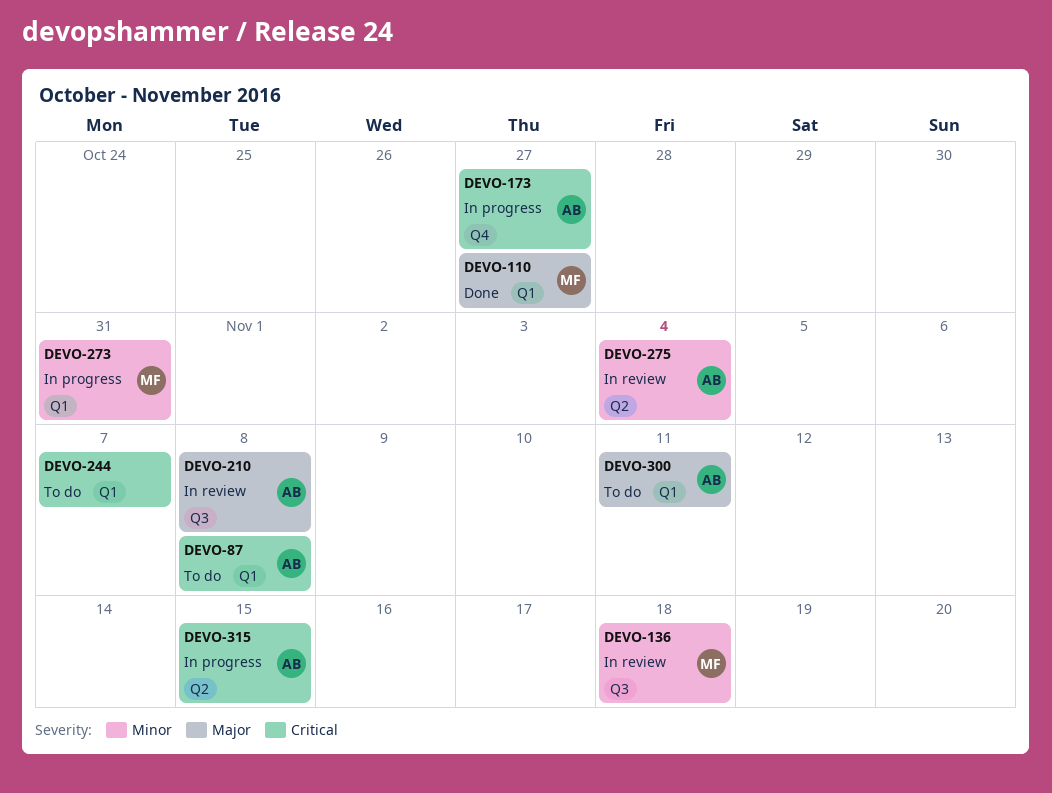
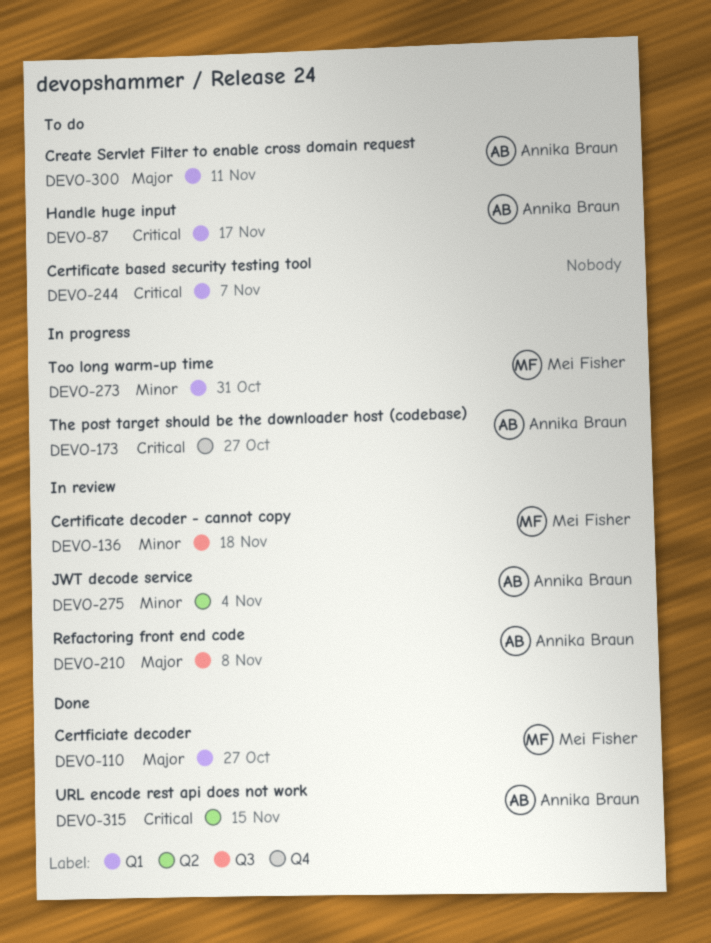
DEVO-87, due: Nov 8 -> Nov 17
DEVO-315, status: In progress -> Done

